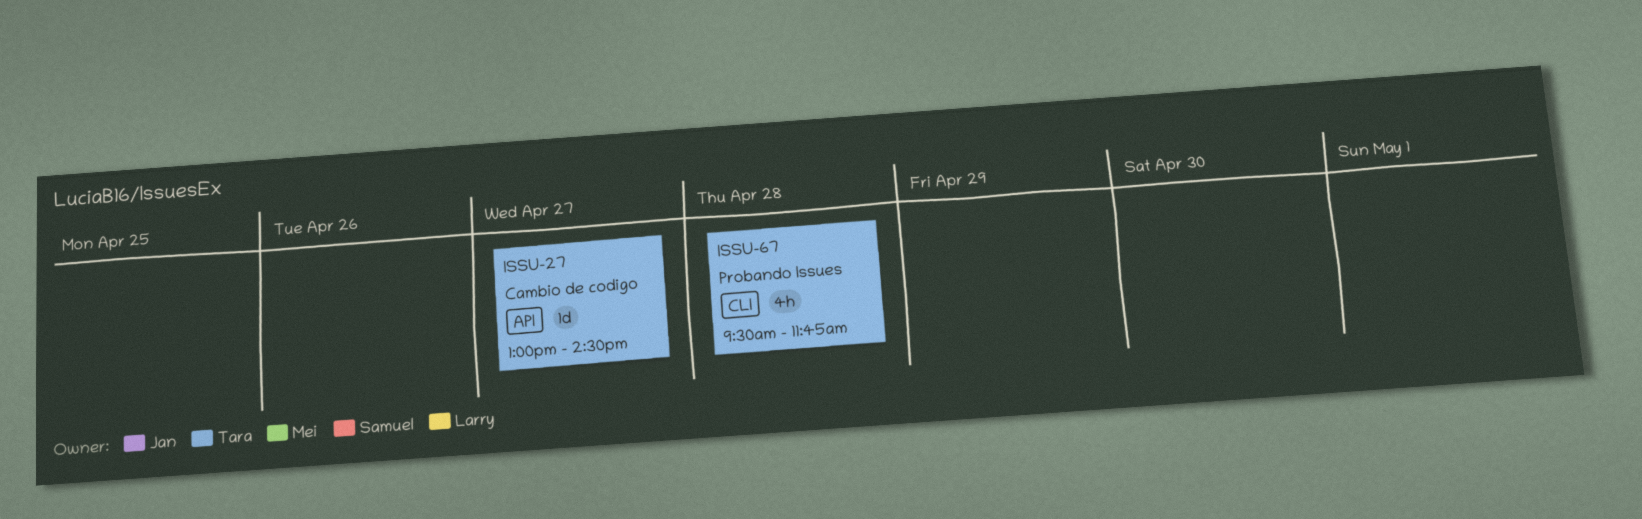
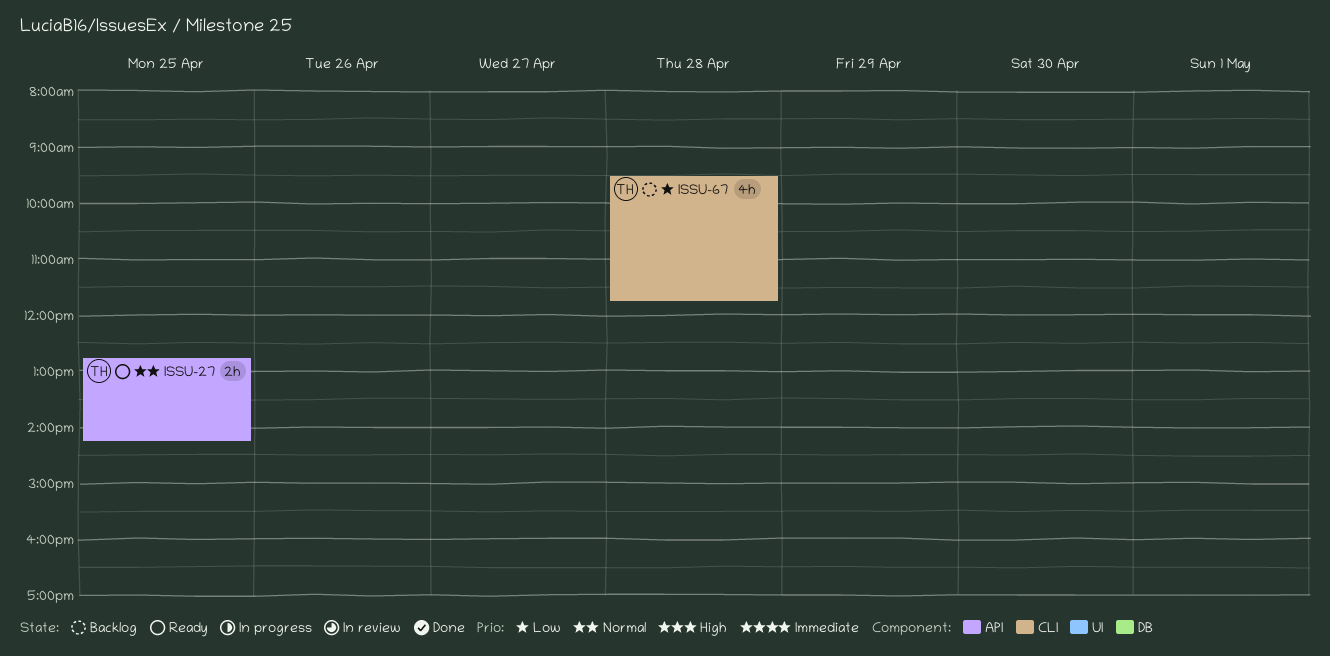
ISSU-27, estimate: 1d -> 2h
ISSU-27, day: Apr 27 -> Apr 25
ISSU-27, begins: 13:00 -> 12:45
ISSU-27, ends: 14:30 -> 14:15

